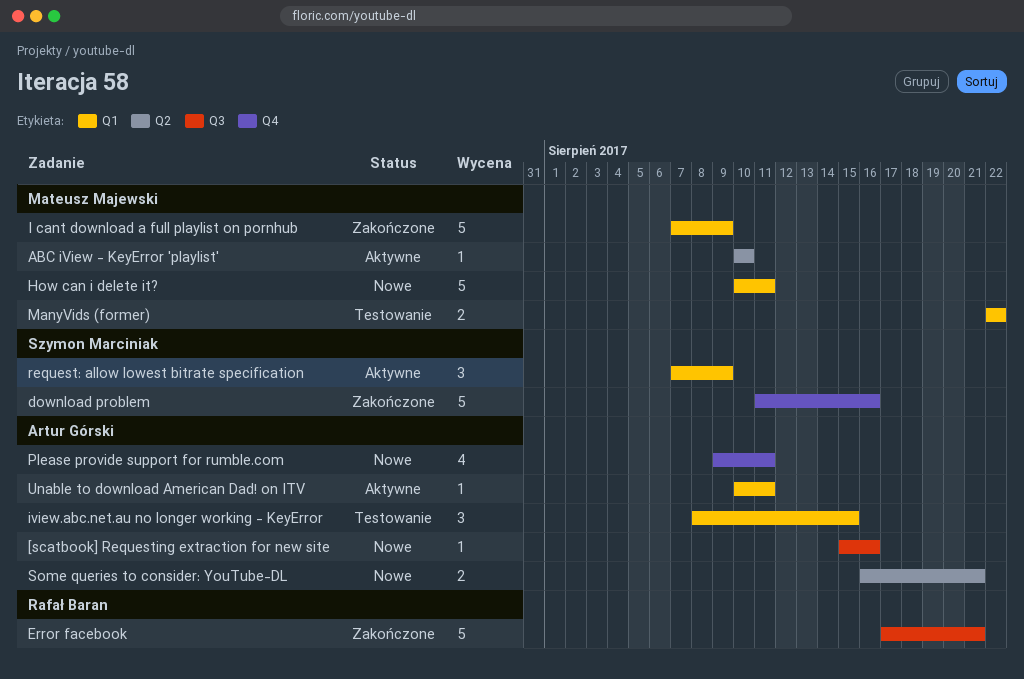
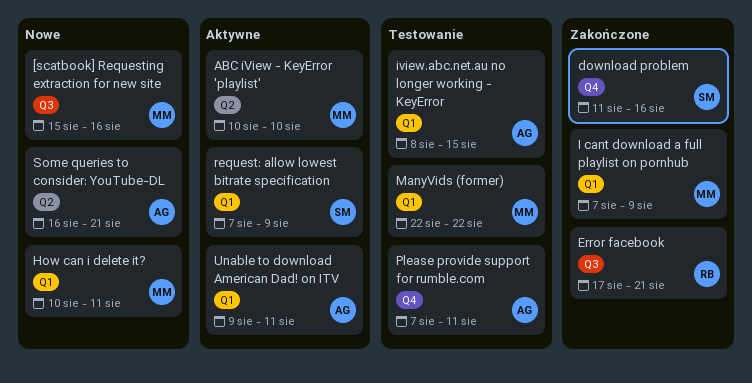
[scatbook] Requesting extraction for new site, owner: Artur Górski -> Mateusz Majewski
Please provide support for rumble.com, status: Nowe -> Testowanie
Please provide support for rumble.com, start: Aug 9 -> Aug 7
Unable to download American Dad! on ITV, start: Aug 10 -> Aug 9

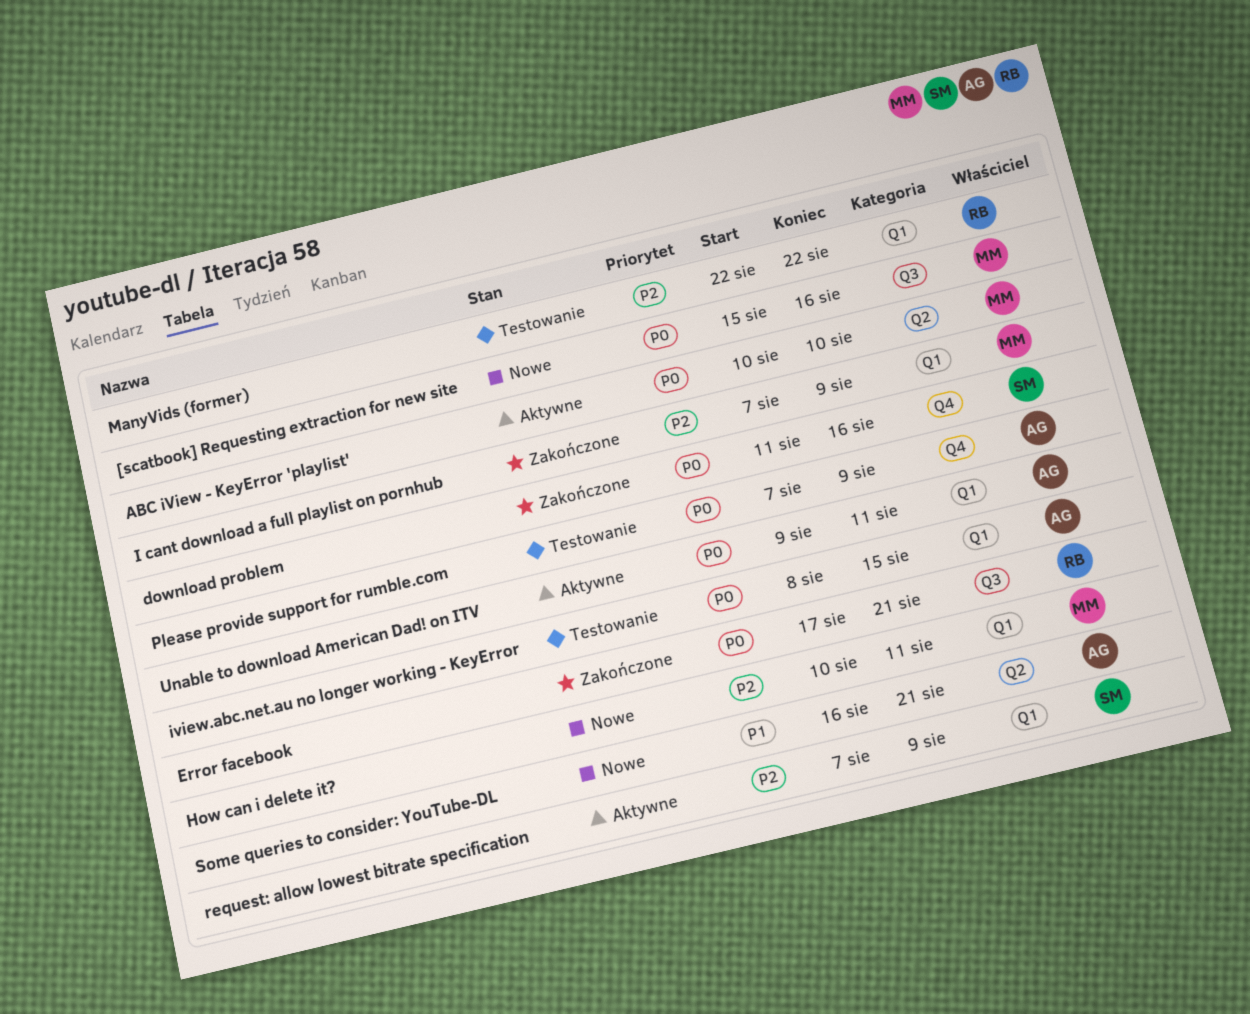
ManyVids (former), owner: MM -> RB
Please provide support for rumble.com, due: Aug 11 -> Aug 9

